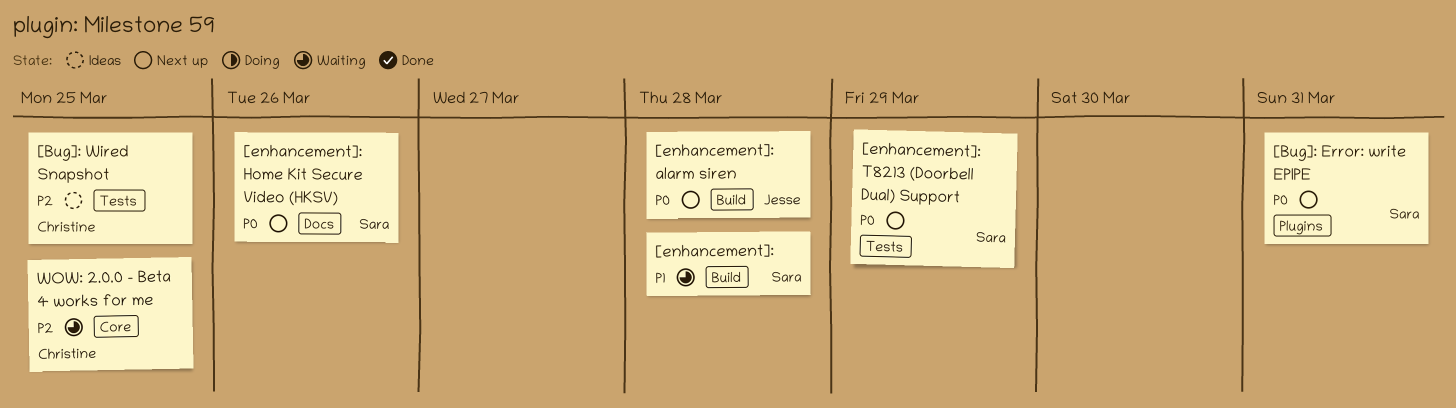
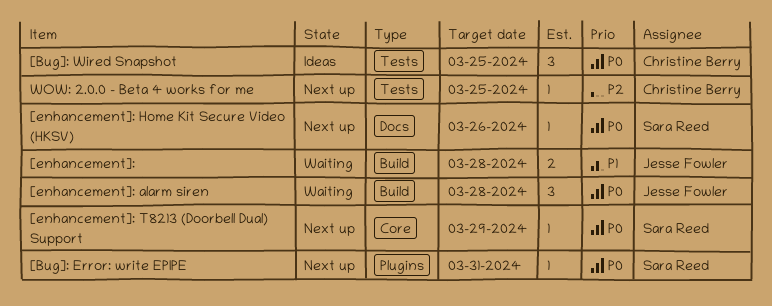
[Bug]: Wired Snapshot, priority: P2 -> P0
[enhancement]:, owner: Sara Reed -> Jesse Fowler
[enhancement]: alarm siren, status: Next up -> Waiting
[enhancement]: T8213 (Doorbell Dual) Support, label: Tests -> Core
WOW: 2.0.0 - Beta 4 works for me, status: Waiting -> Next up
WOW: 2.0.0 - Beta 4 works for me, label: Core -> Tests

